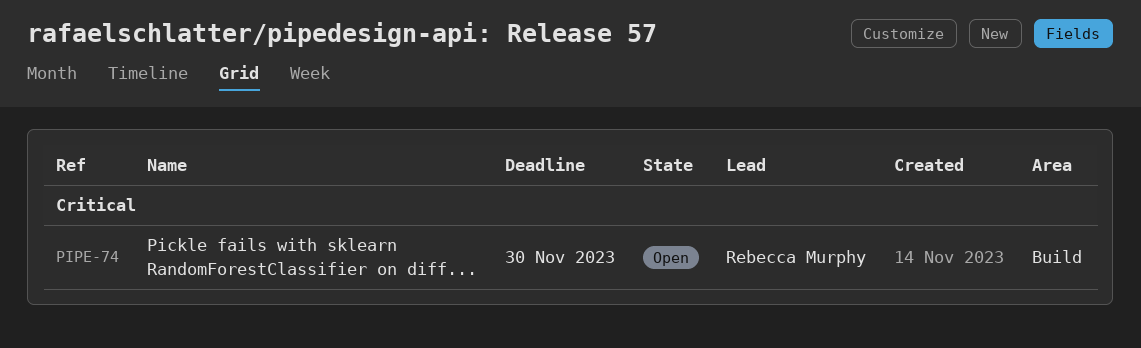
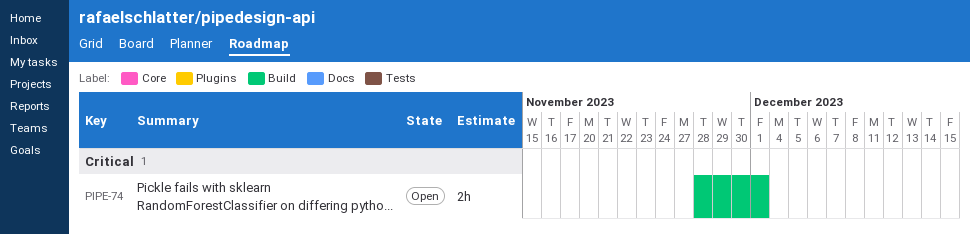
PIPE-74, due: Nov 30 -> Dec 1

